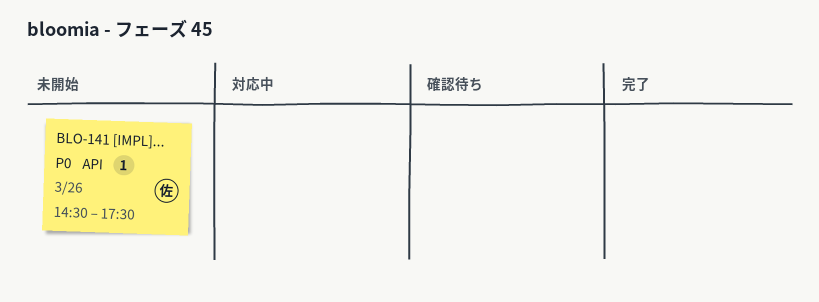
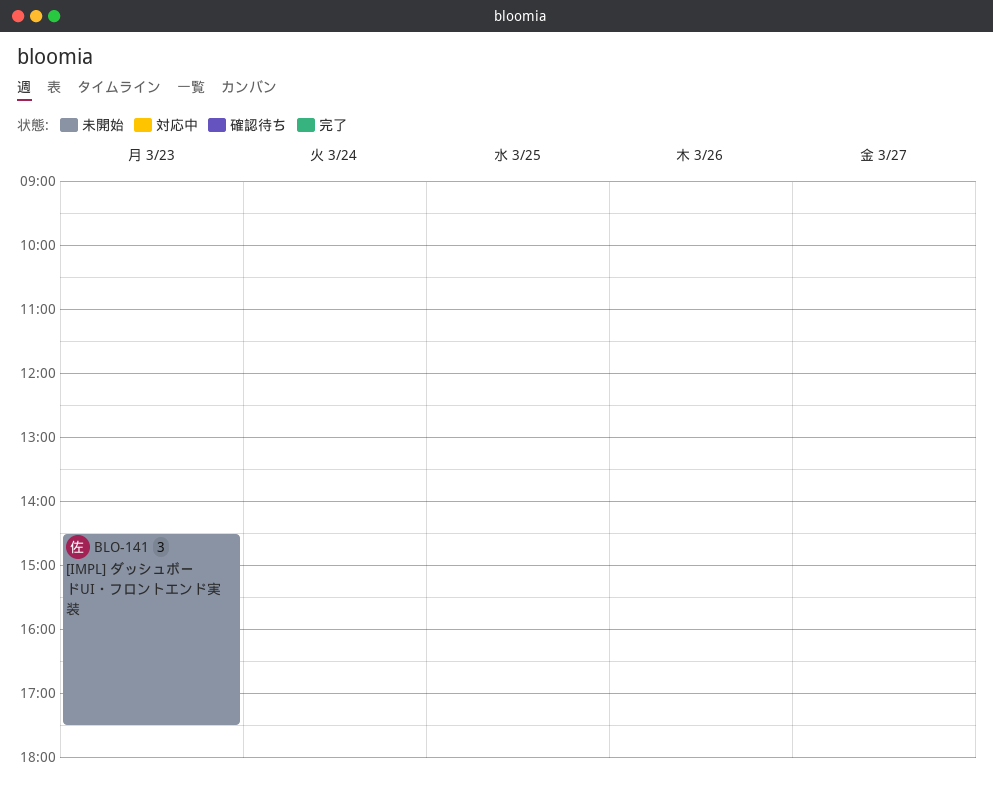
BLO-141, estimate: 1 -> 3
BLO-141, day: Mar 26 -> Mar 23

